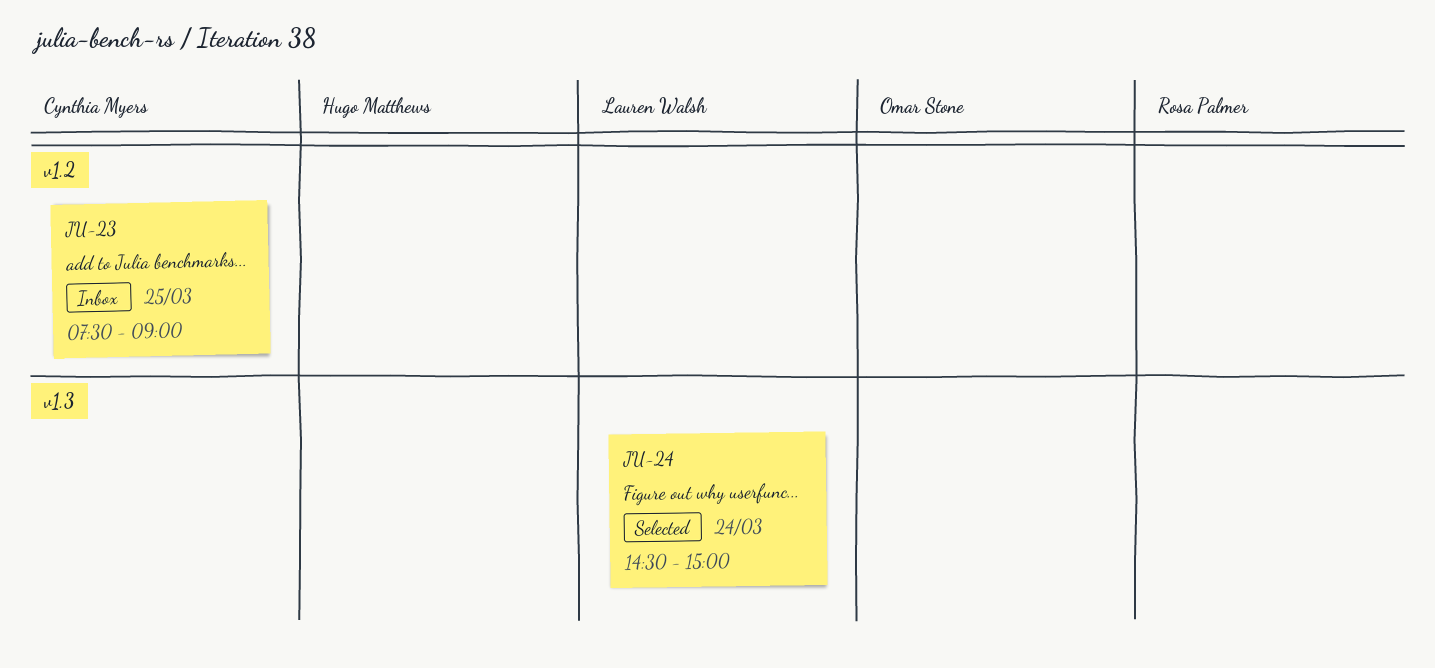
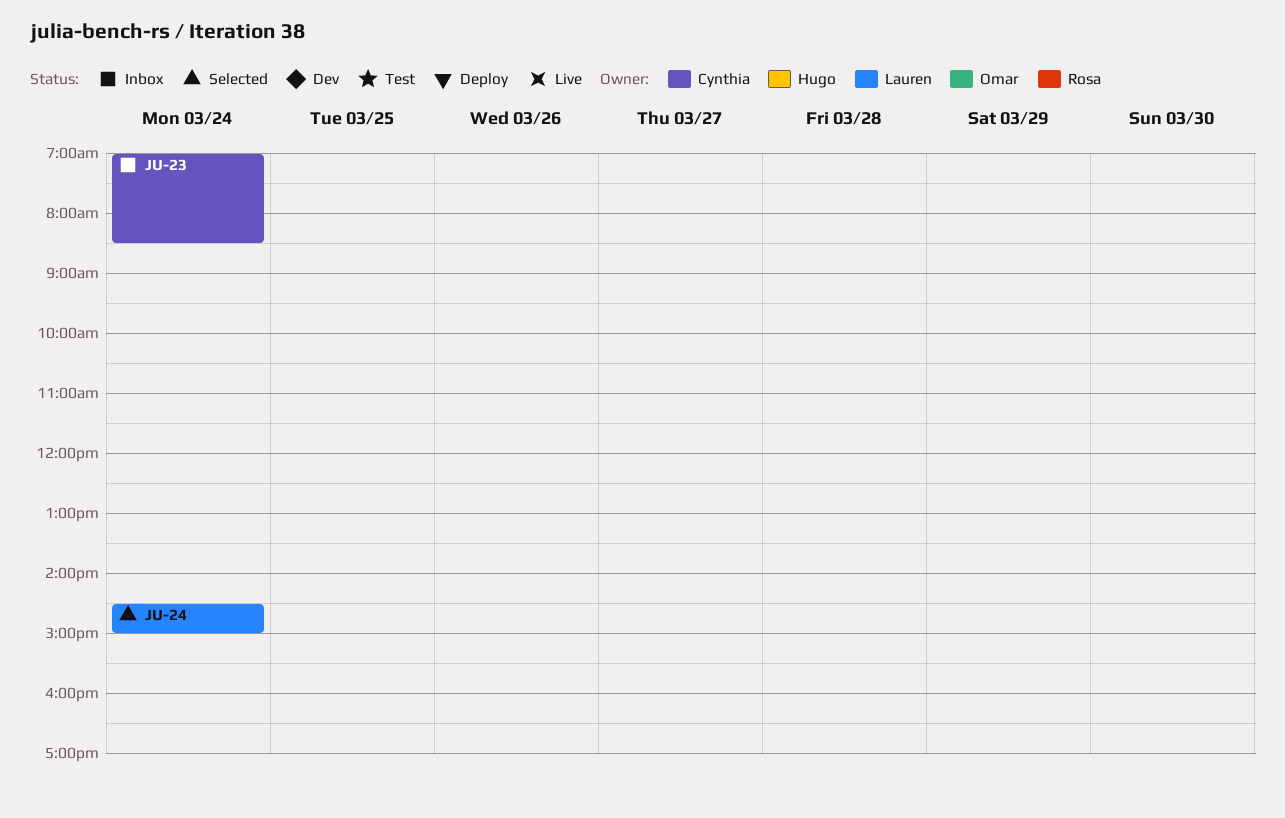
JU-23, day: Mar 25 -> Mar 24
JU-23, begins: 07:30 -> 07:00
JU-23, ends: 09:00 -> 08:30

